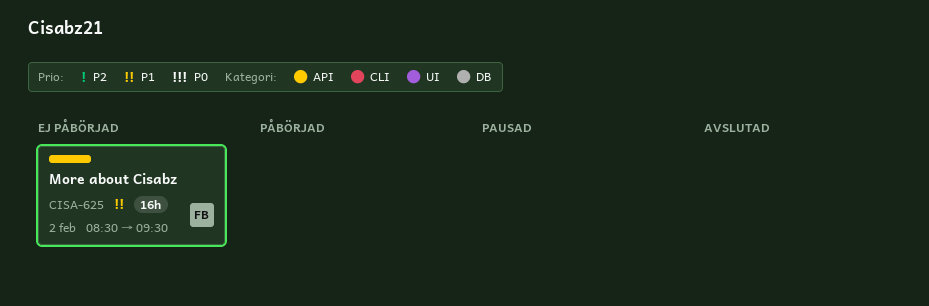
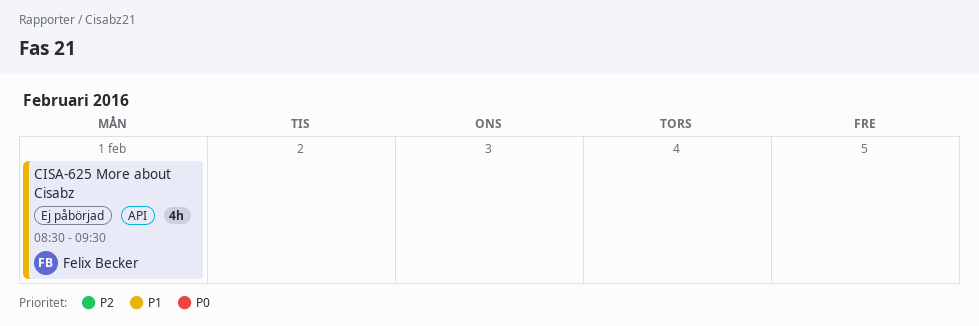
CISA-625, estimate: 16h -> 4h
CISA-625, day: Feb 2 -> Feb 1

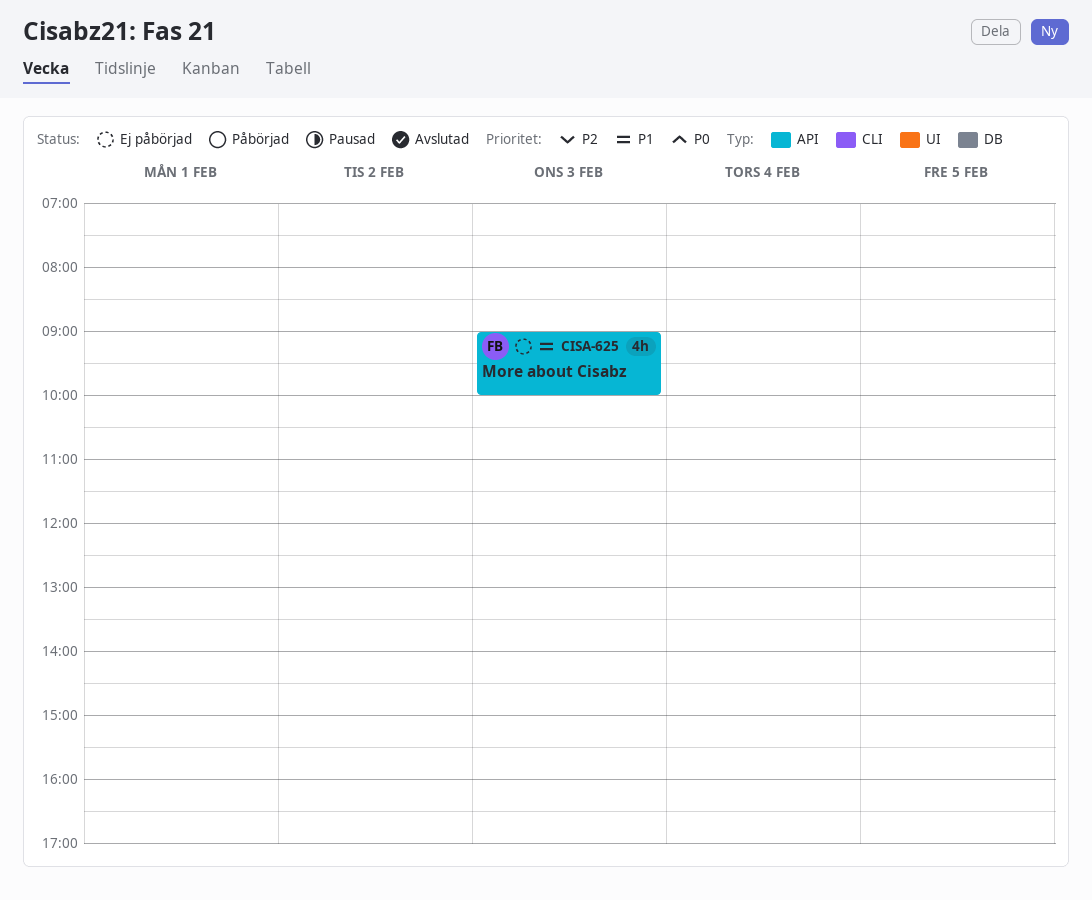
CISA-625, day: Feb 1 -> Feb 3
CISA-625, begins: 08:30 -> 09:00
CISA-625, ends: 09:30 -> 10:00

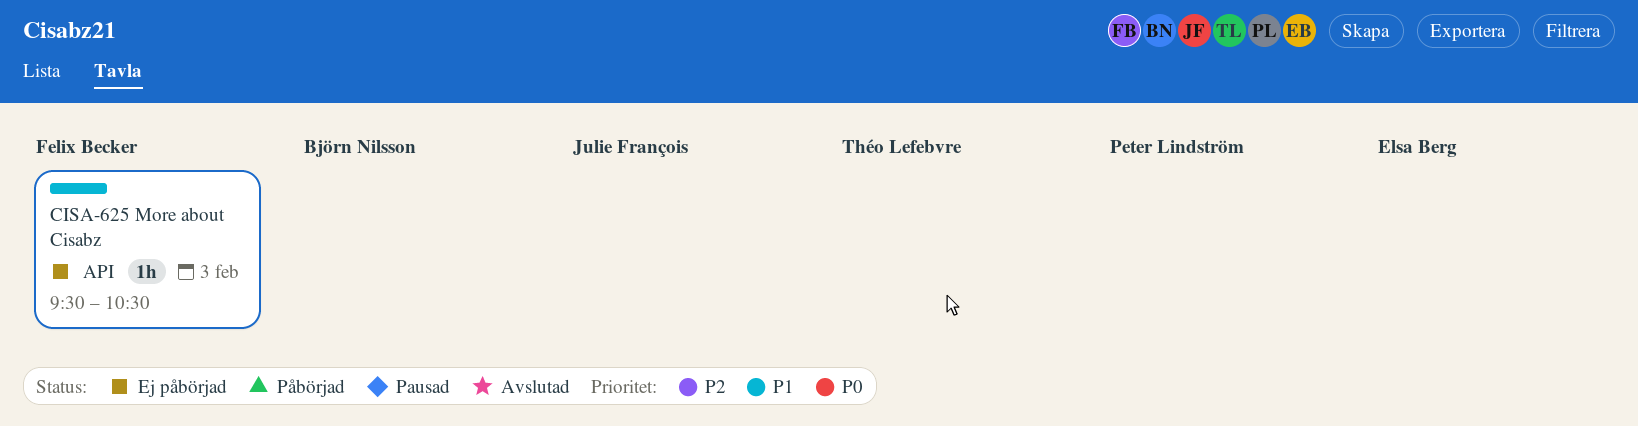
CISA-625, estimate: 4h -> 1h
CISA-625, begins: 09:00 -> 09:30
CISA-625, ends: 10:00 -> 10:30

